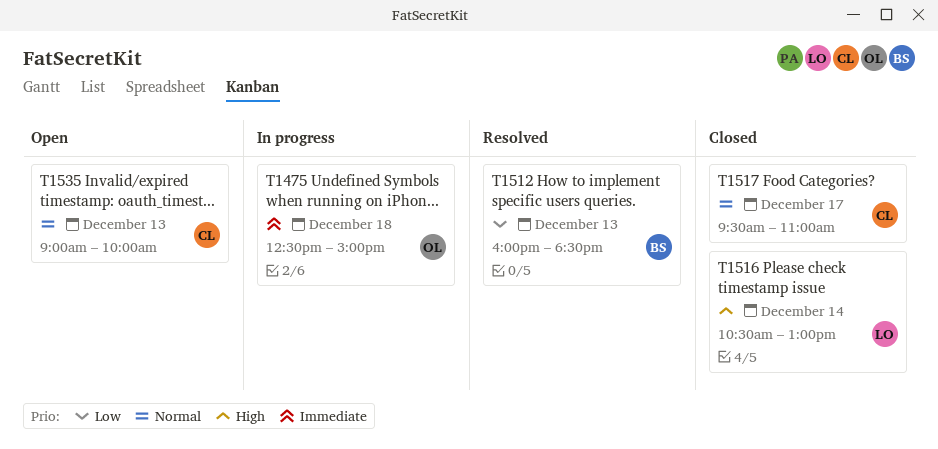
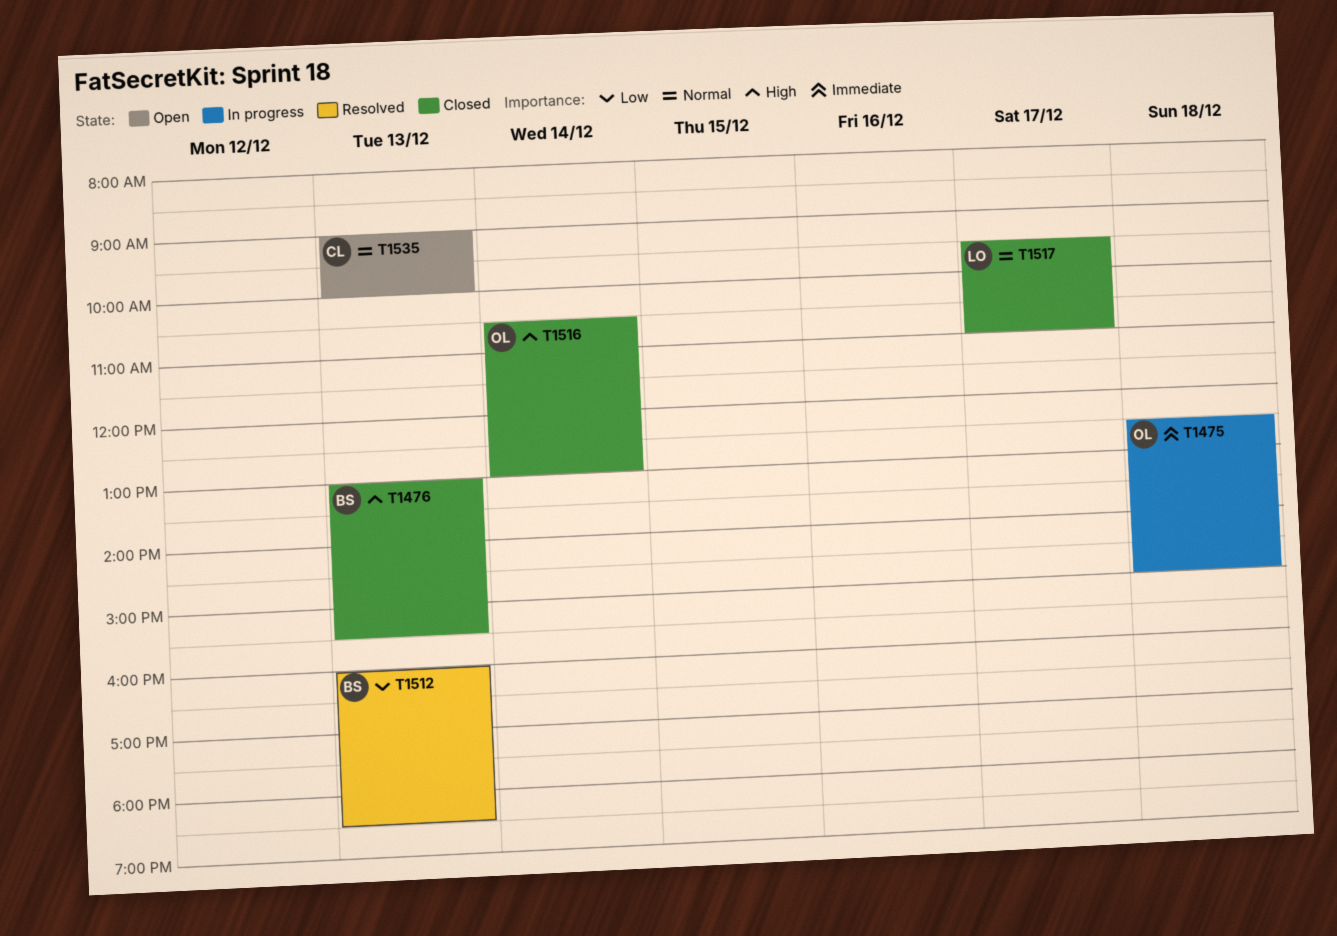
T1476: none -> present
T1516, owner: LO -> OL
T1517, owner: CL -> LO

